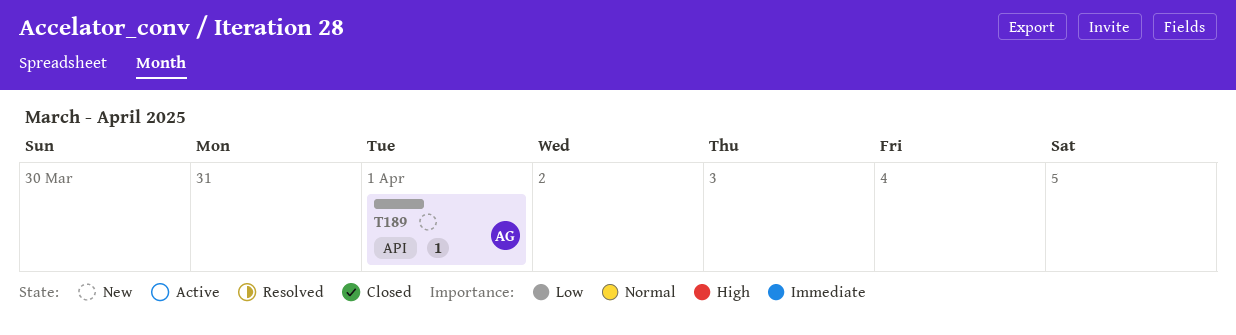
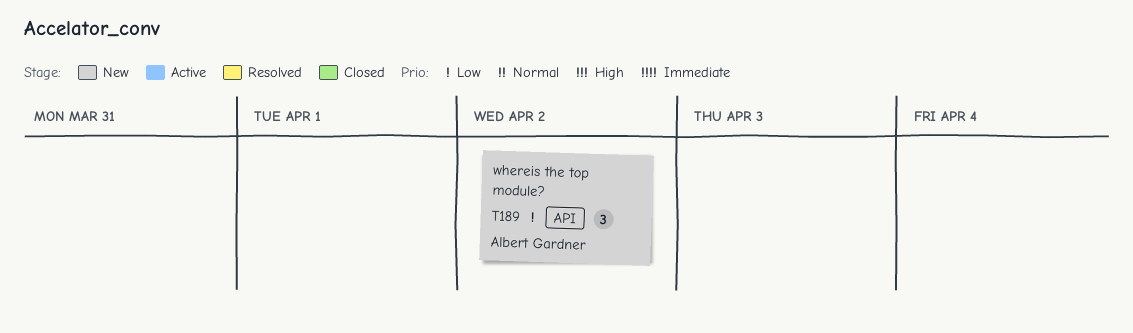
T189, estimate: 1 -> 3
T189, due: Apr 1 -> Apr 2

